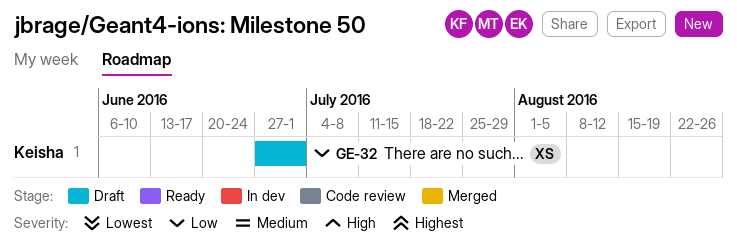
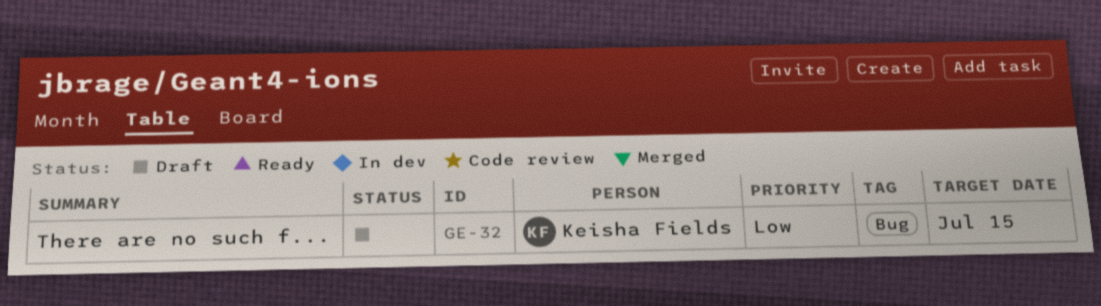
GE-32, due: Jul 1 -> Jul 15

